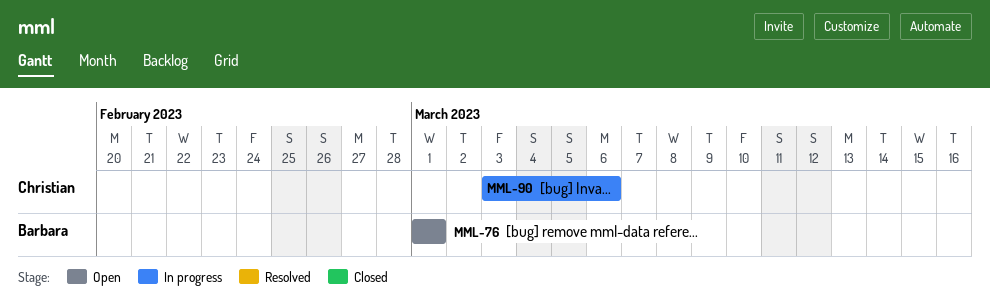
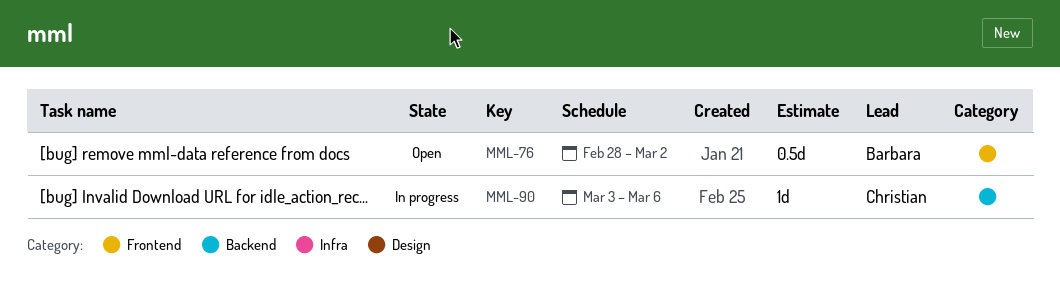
MML-76, start: Mar 1 -> Feb 28
MML-76, due: Mar 1 -> Mar 2

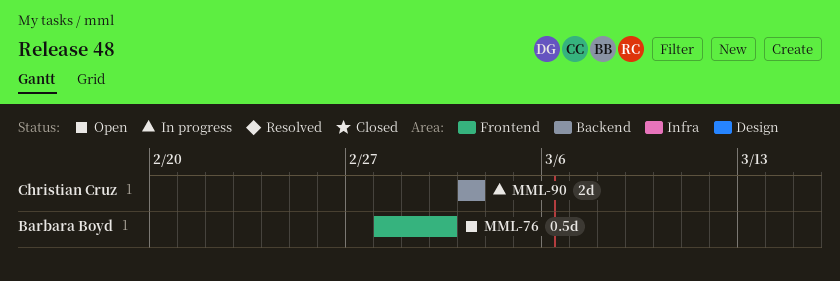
MML-90, estimate: 1d -> 2d
MML-90, due: Mar 6 -> Mar 3

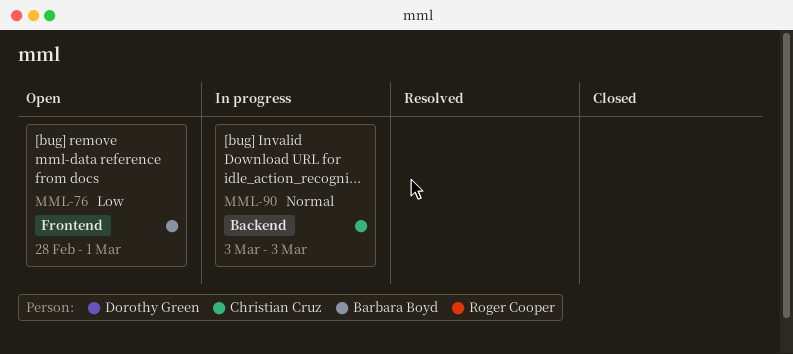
MML-76, due: Mar 2 -> Mar 1

